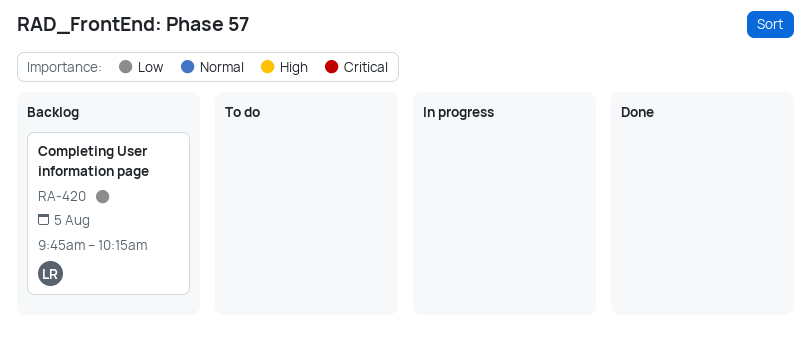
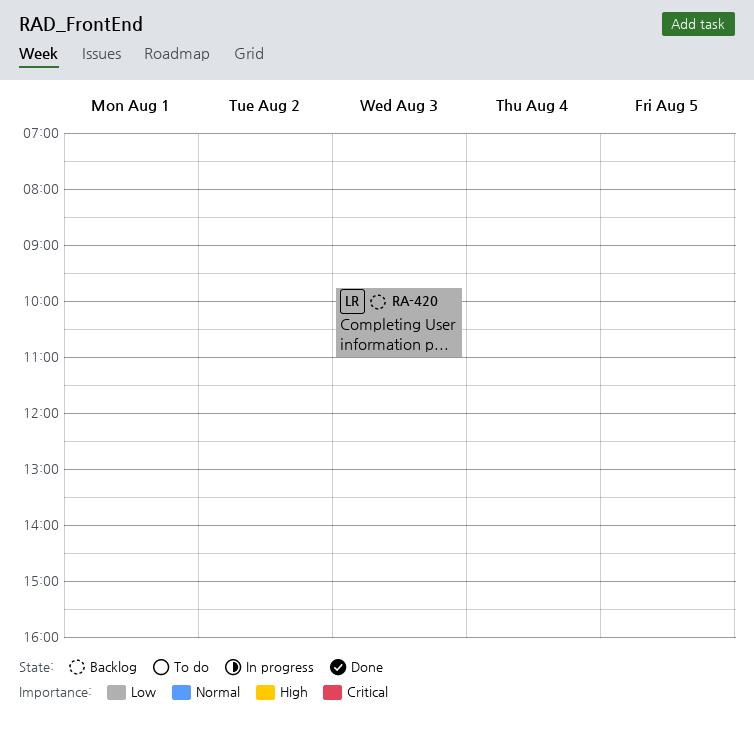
RA-420, day: Aug 5 -> Aug 3
RA-420, ends: 10:15 -> 11:00

